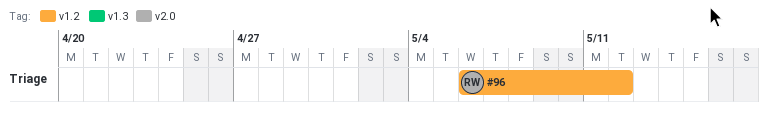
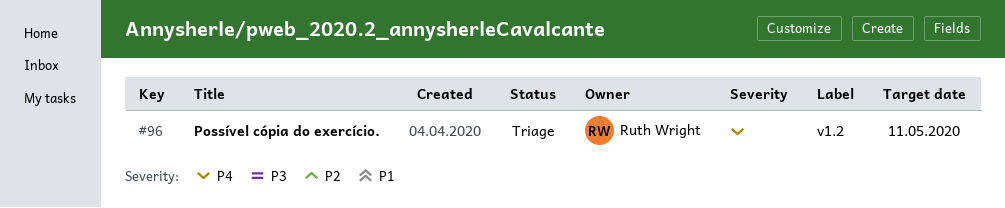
#96, due: May 12 -> May 11

